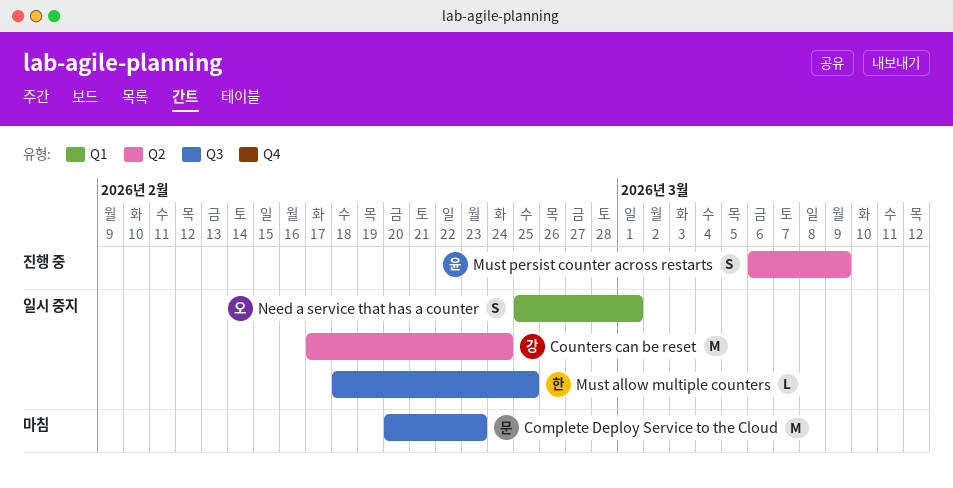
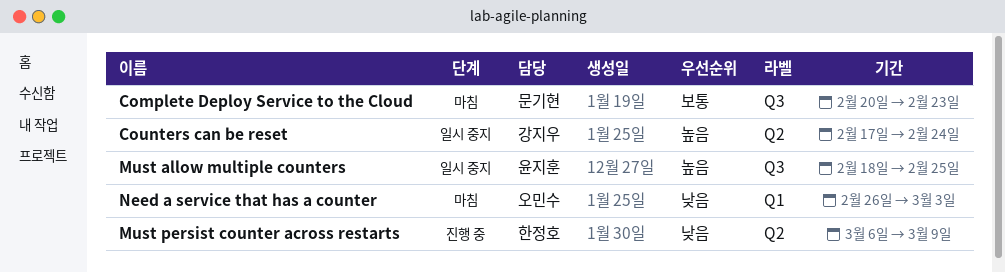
Must allow multiple counters, owner: 한정호 -> 윤지훈
Must persist counter across restarts, owner: 윤지훈 -> 한정호
Need a service that has a counter, status: 일시 중지 -> 마침
Need a service that has a counter, start: Feb 25 -> Feb 26
Need a service that has a counter, due: Mar 1 -> Mar 3

